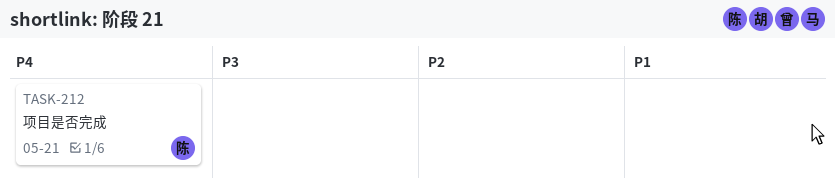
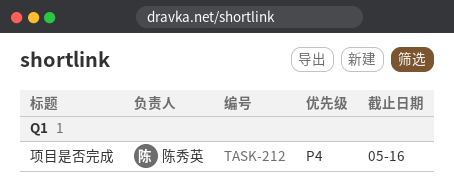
TASK-212, due: May 21 -> May 16

